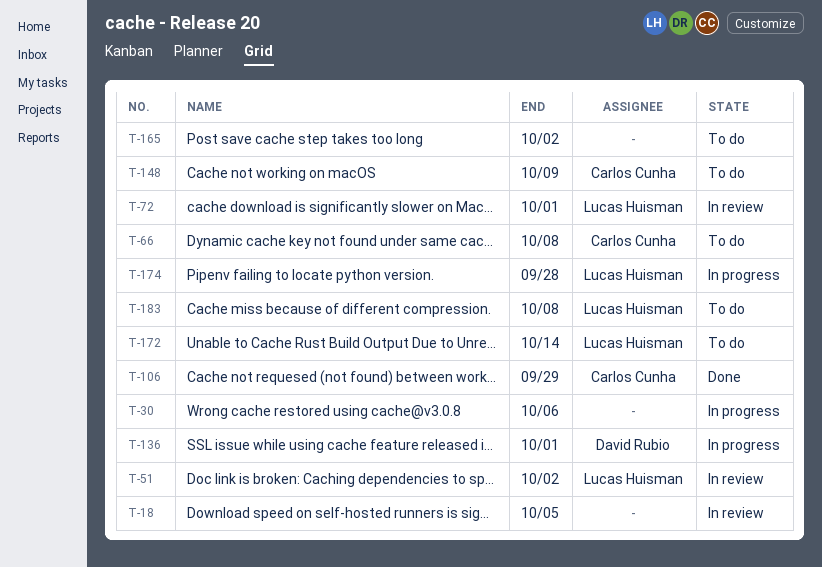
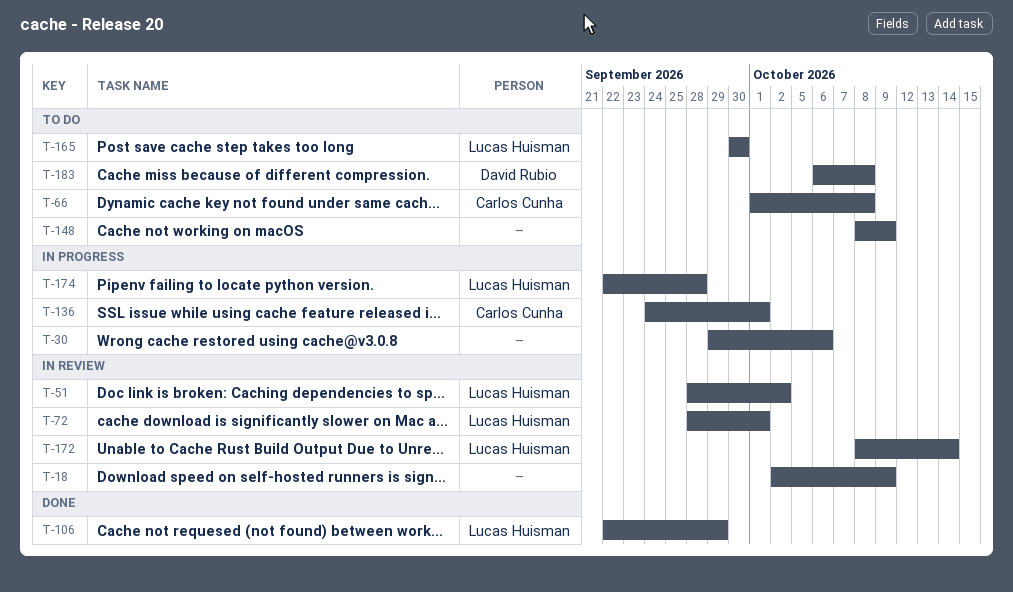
T-18, due: Oct 5 -> Oct 9
T-106, owner: Carlos Cunha -> Lucas Huisman
T-136, owner: David Rubio -> Carlos Cunha
T-148, owner: Carlos Cunha -> none
T-165, owner: none -> Lucas Huisman
T-165, due: Oct 2 -> Sep 30
T-172, status: To do -> In review
T-183, owner: Lucas Huisman -> David Rubio

